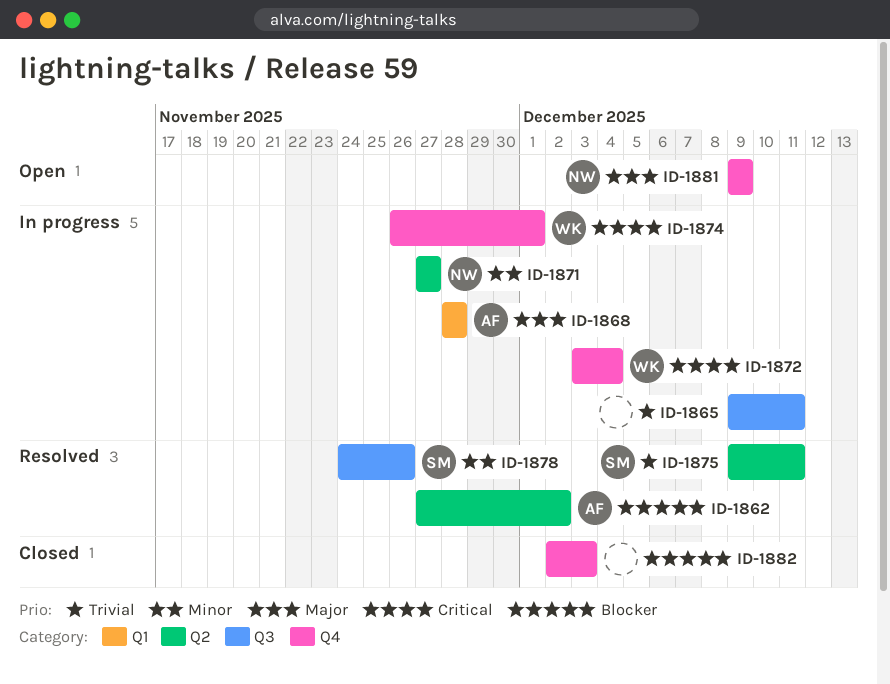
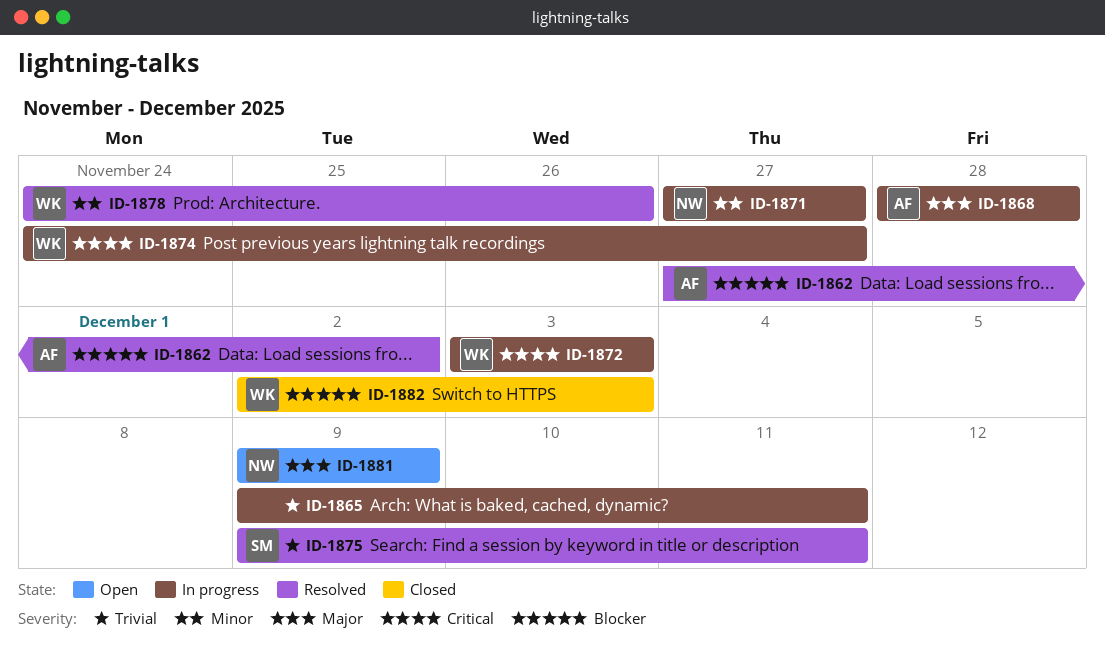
ID-1872, due: Dec 4 -> Dec 3
ID-1874, start: Nov 26 -> Nov 24
ID-1874, due: Dec 1 -> Nov 27
ID-1878, owner: SM -> WK
ID-1882, owner: none -> WK

